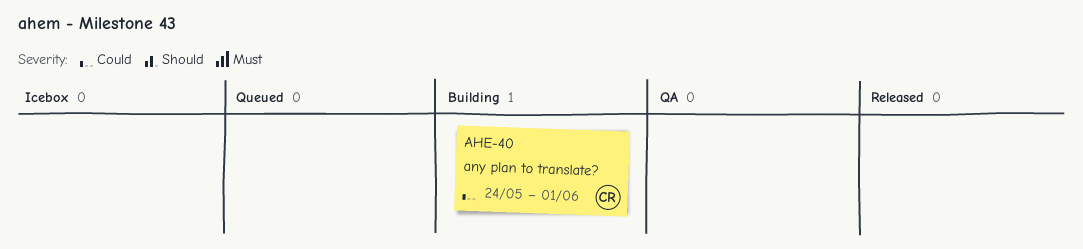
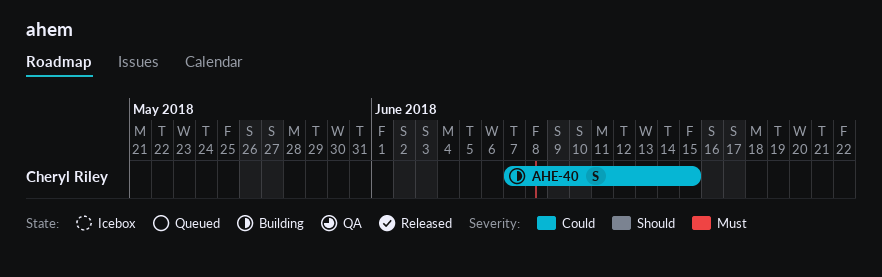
AHE-40, start: May 24 -> Jun 7
AHE-40, due: Jun 1 -> Jun 15

